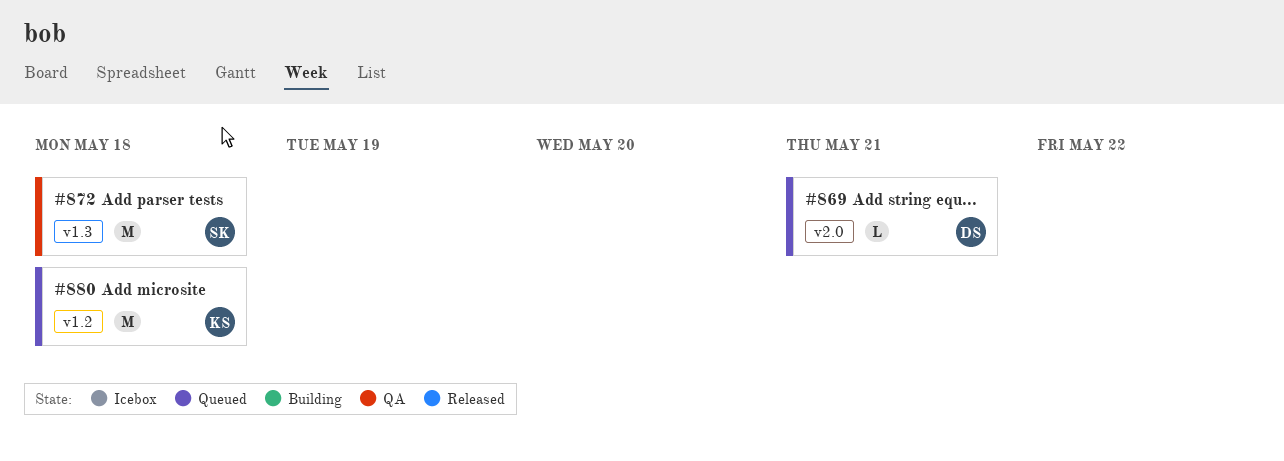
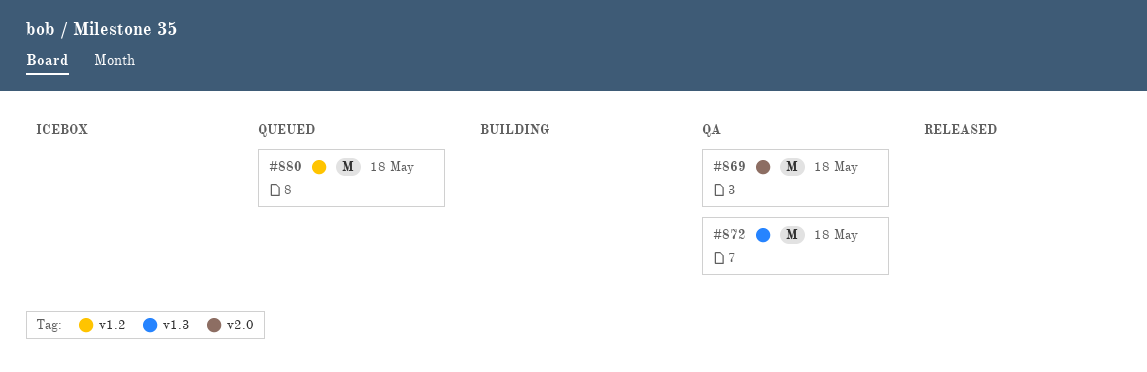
#869, status: Queued -> QA
#869, estimate: L -> M
#869, due: May 21 -> May 18

